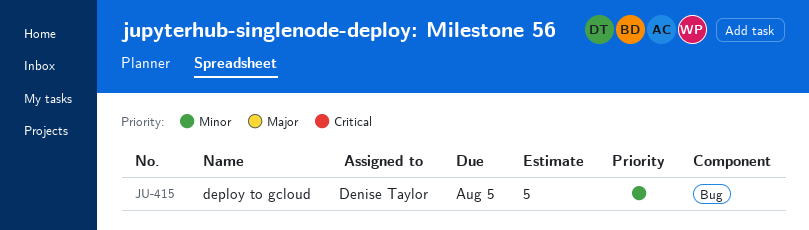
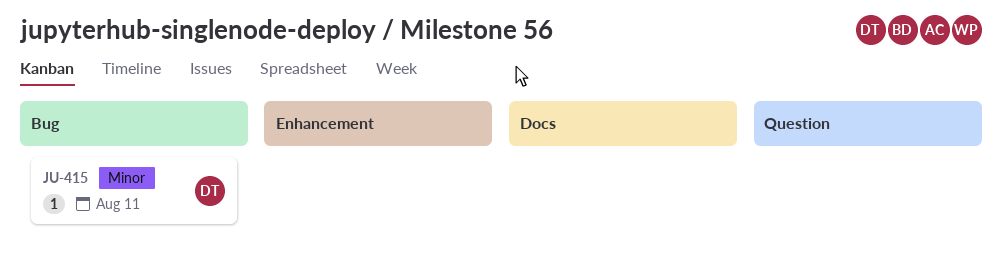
JU-415, estimate: 5 -> 1
JU-415, due: Aug 5 -> Aug 11

